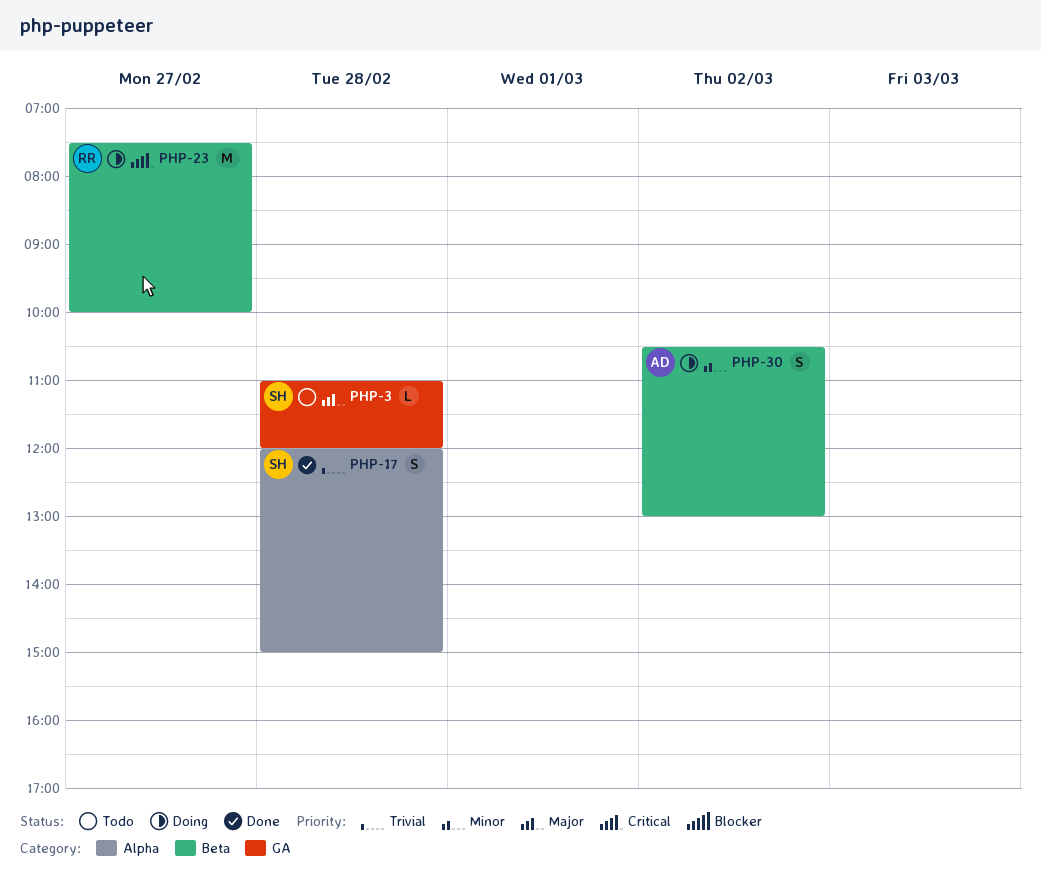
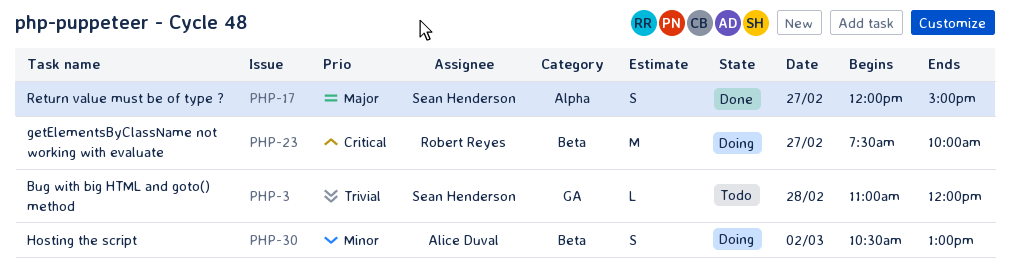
PHP-3, priority: Major -> Trivial
PHP-17, priority: Trivial -> Major
PHP-17, day: Feb 28 -> Feb 27

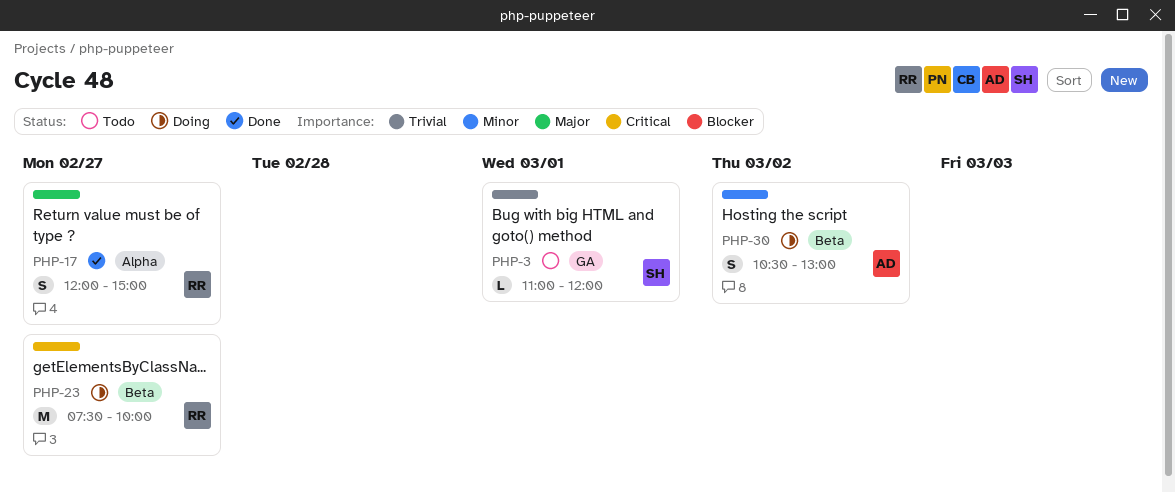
PHP-3, day: Feb 28 -> Mar 1
PHP-17, owner: Sean Henderson -> Robert Reyes

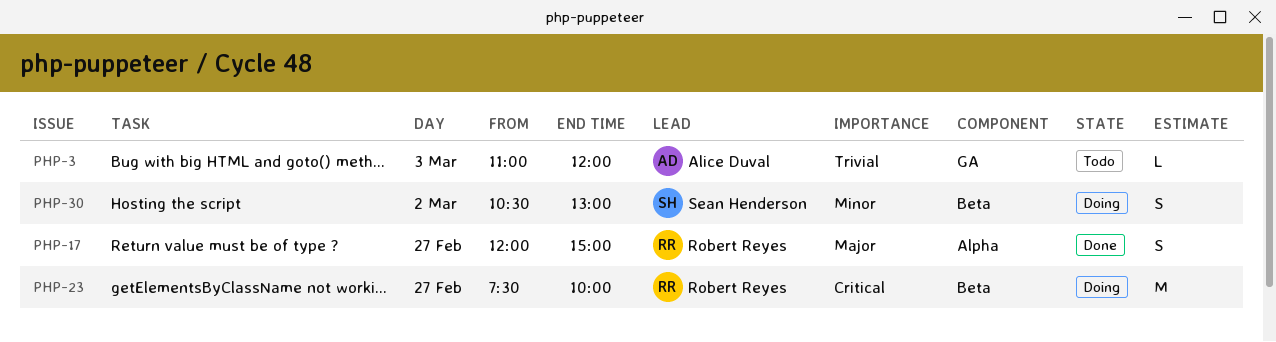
PHP-3, owner: Sean Henderson -> Alice Duval
PHP-3, day: Mar 1 -> Mar 3
PHP-30, owner: Alice Duval -> Sean Henderson

